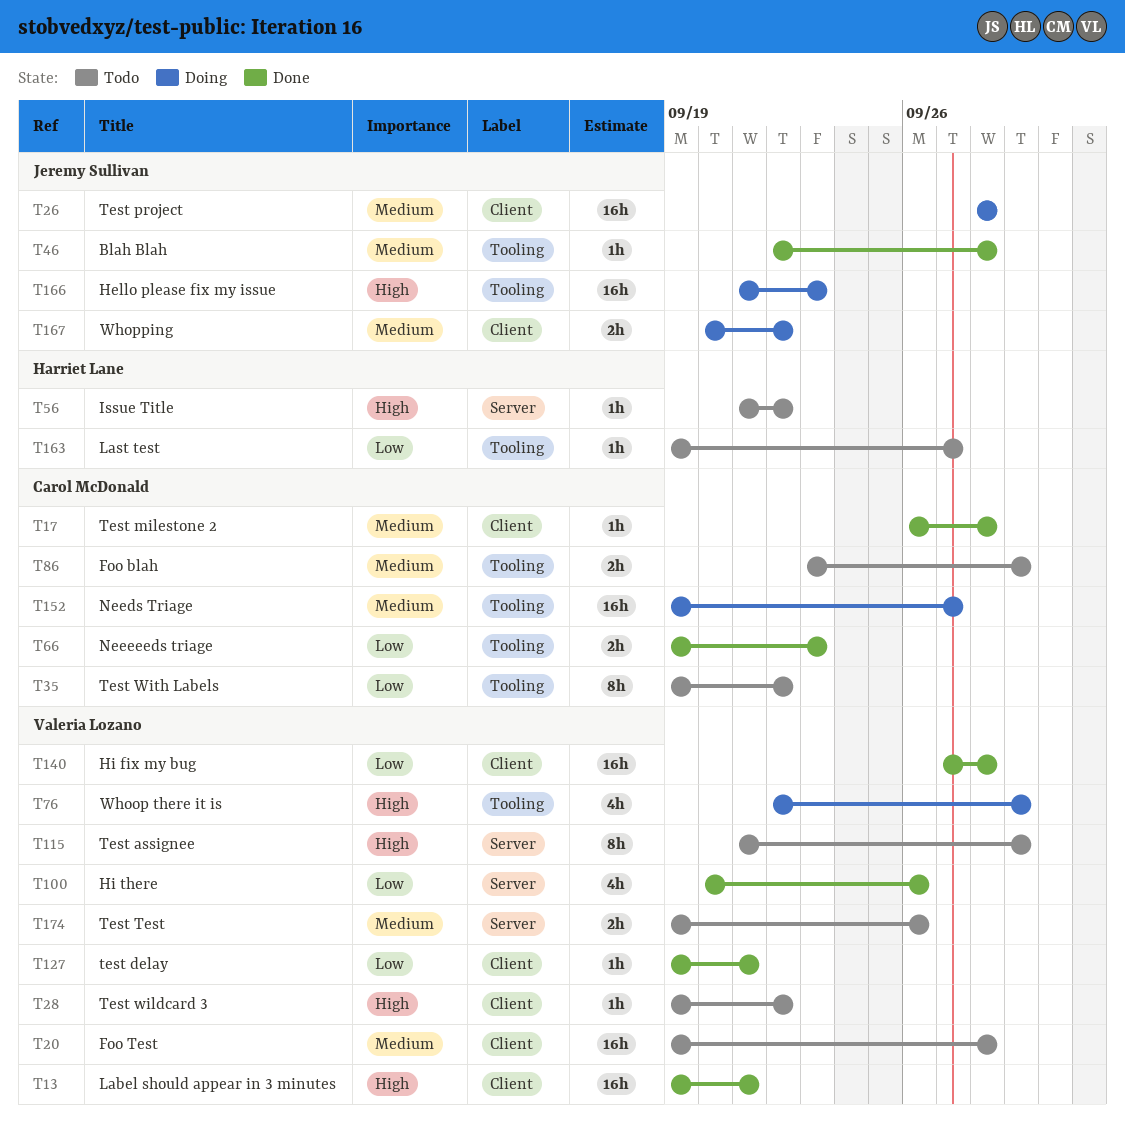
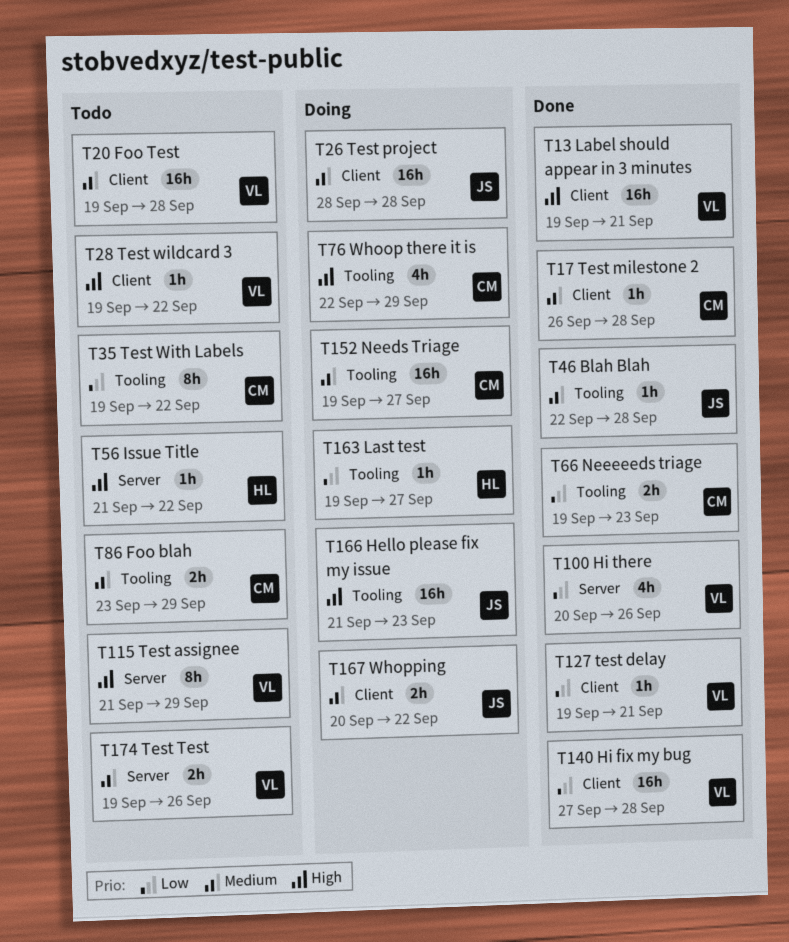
T76, owner: Valeria Lozano -> Carol McDonald
T163, status: Todo -> Doing

